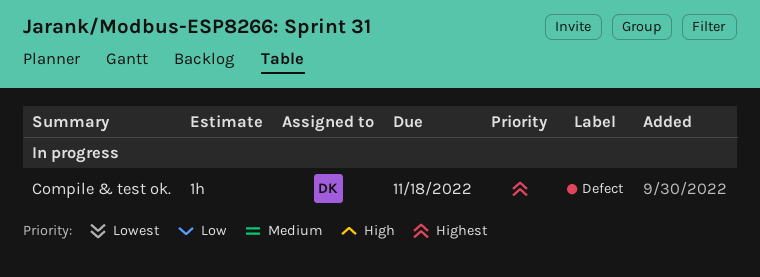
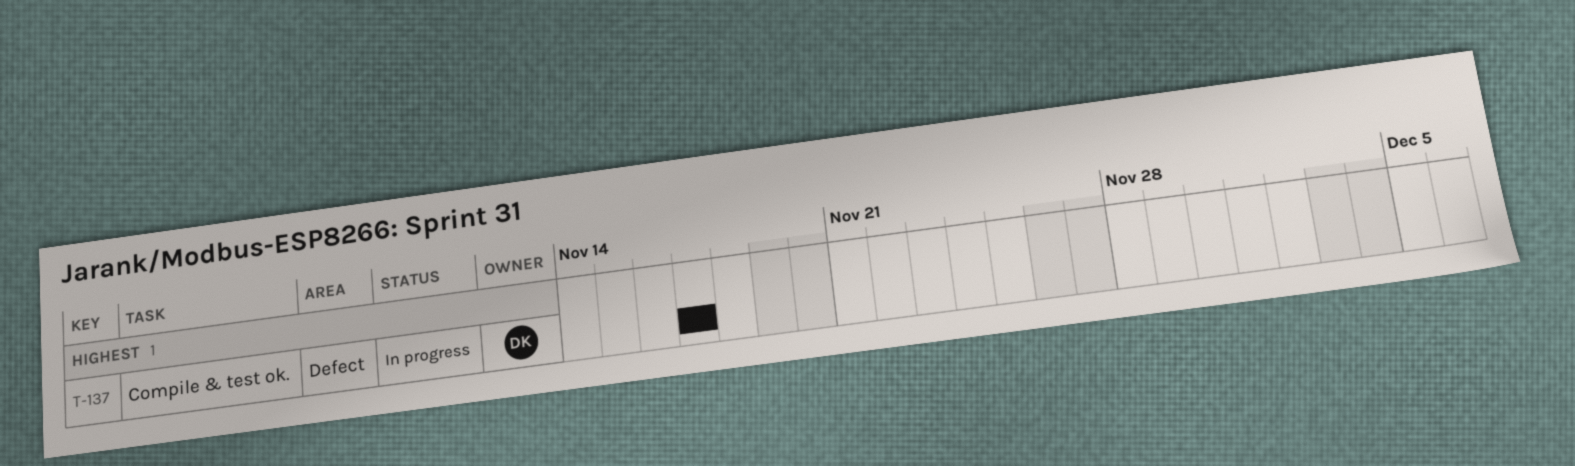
Compile & test ok., due: Nov 18 -> Nov 17

